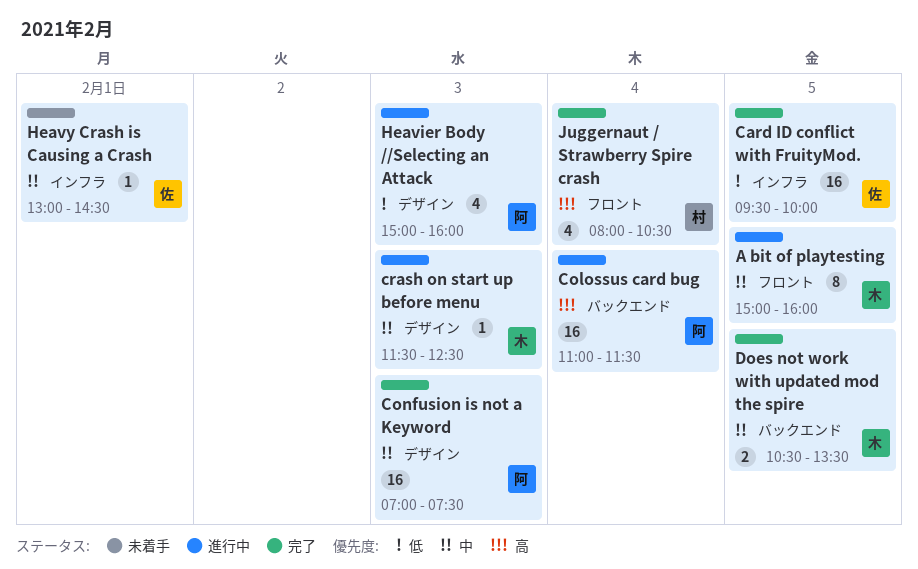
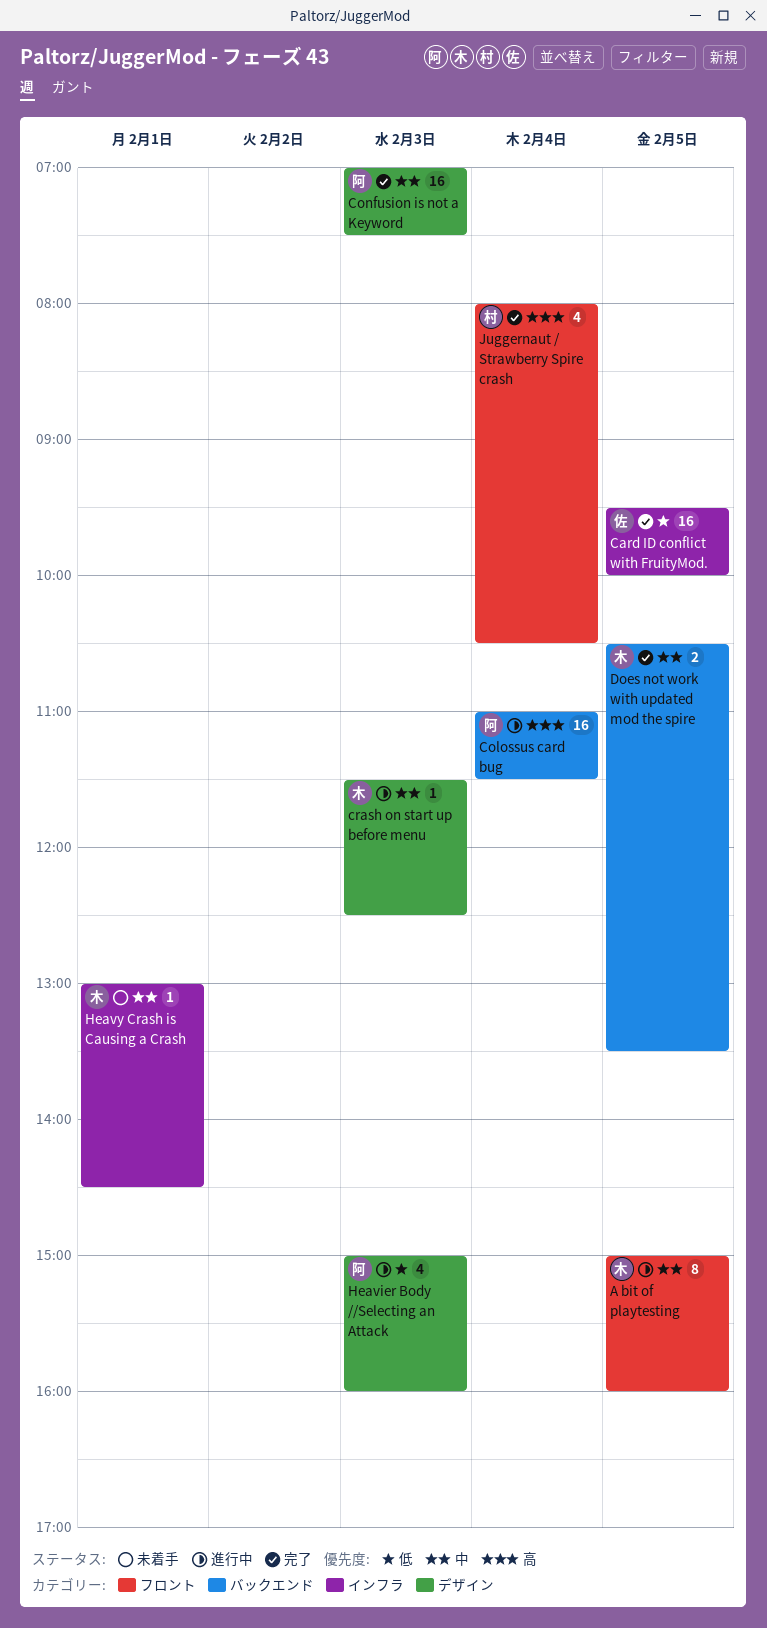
Heavy Crash is Causing a Crash, owner: 佐 -> 木

